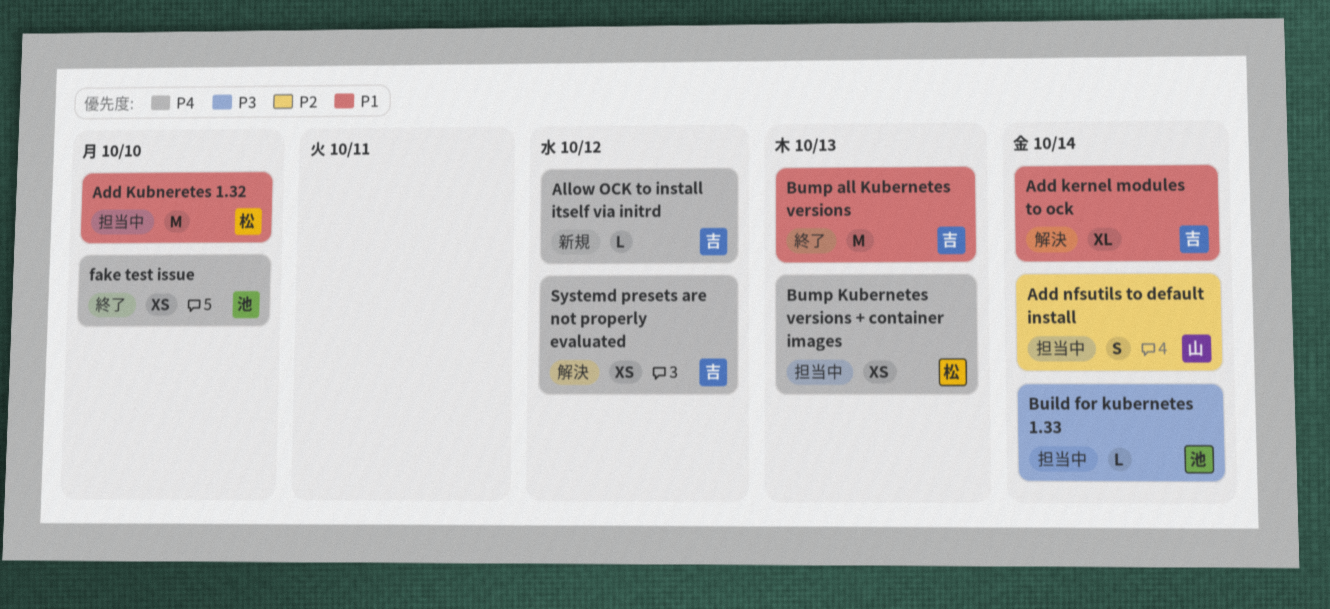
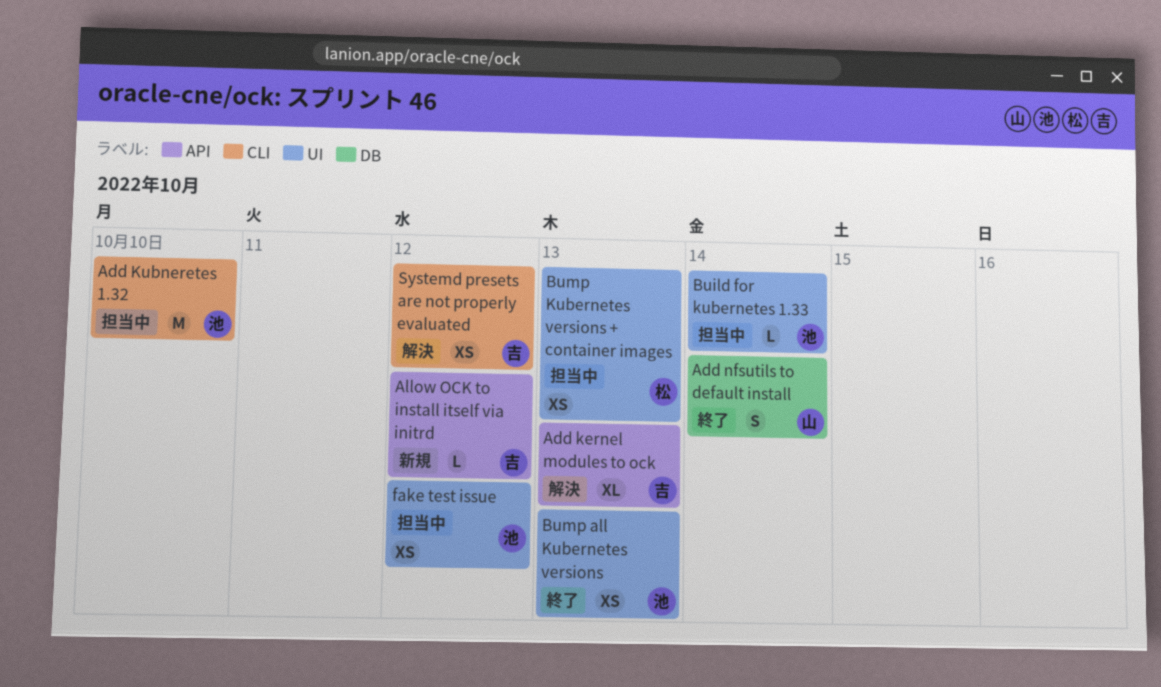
Add kernel modules to ock, due: Oct 14 -> Oct 13
Add Kubneretes 1.32, owner: 松 -> 池
Add nfsutils to default install, status: 担当中 -> 終了
Bump all Kubernetes versions, owner: 吉 -> 池
Bump all Kubernetes versions, estimate: M -> XS
fake test issue, status: 終了 -> 担当中
fake test issue, due: Oct 10 -> Oct 12

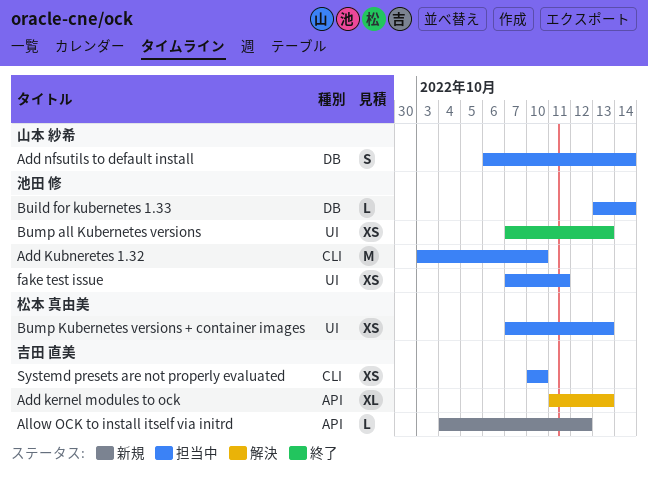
Add nfsutils to default install, status: 終了 -> 担当中
Build for kubernetes 1.33, label: UI -> DB
fake test issue, due: Oct 12 -> Oct 11
Systemd presets are not properly evaluated, status: 解決 -> 担当中
Systemd presets are not properly evaluated, due: Oct 12 -> Oct 10

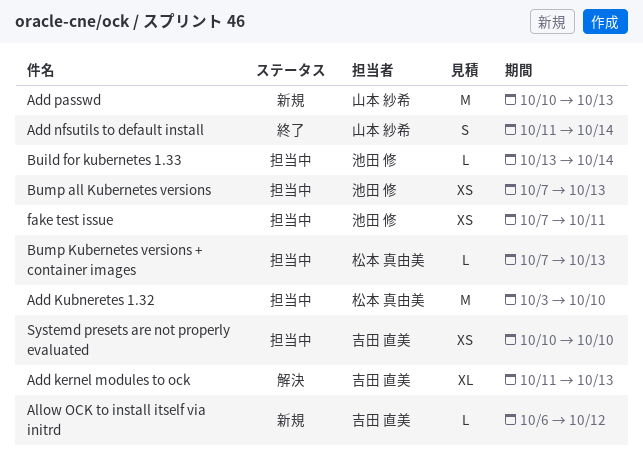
Add Kubneretes 1.32, owner: 池田 修 -> 松本 真由美
Add nfsutils to default install, status: 担当中 -> 終了
Add nfsutils to default install, start: Oct 6 -> Oct 11
Add passwd: none -> present
Allow OCK to install itself via initrd, start: Oct 4 -> Oct 6
Bump all Kubernetes versions, status: 終了 -> 担当中
Bump Kubernetes versions + container images, estimate: XS -> L

